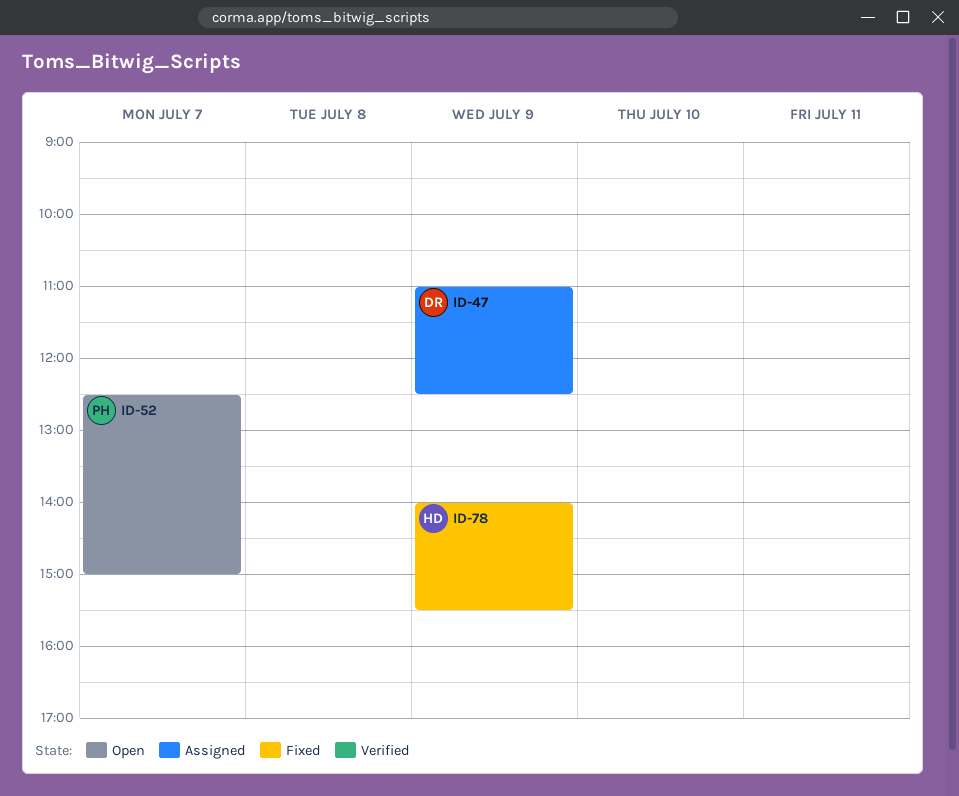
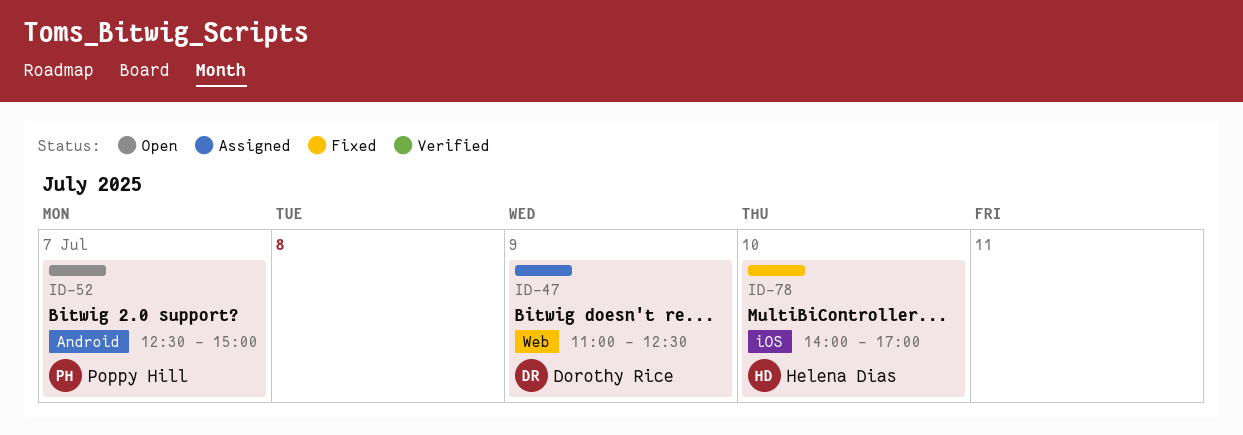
ID-78, day: Jul 9 -> Jul 10
ID-78, ends: 15:30 -> 17:00

